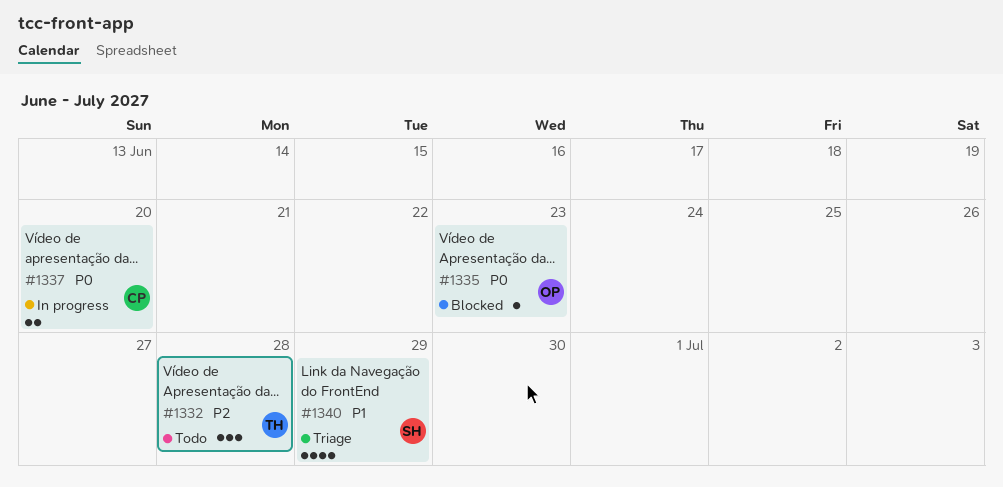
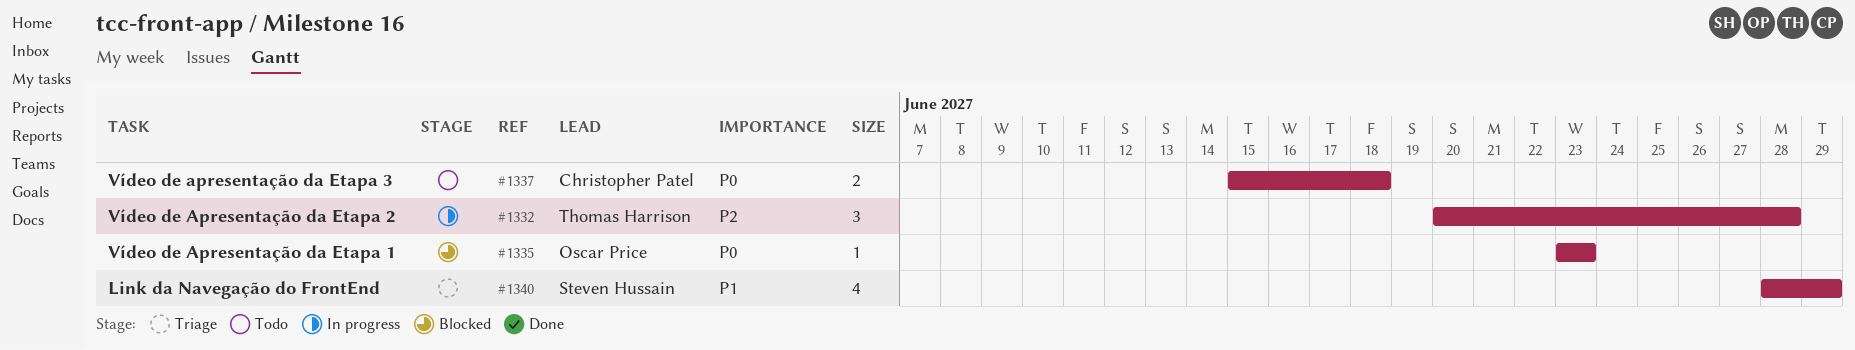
#1332, status: Todo -> In progress
#1337, status: In progress -> Todo
#1337, due: Jun 20 -> Jun 18

